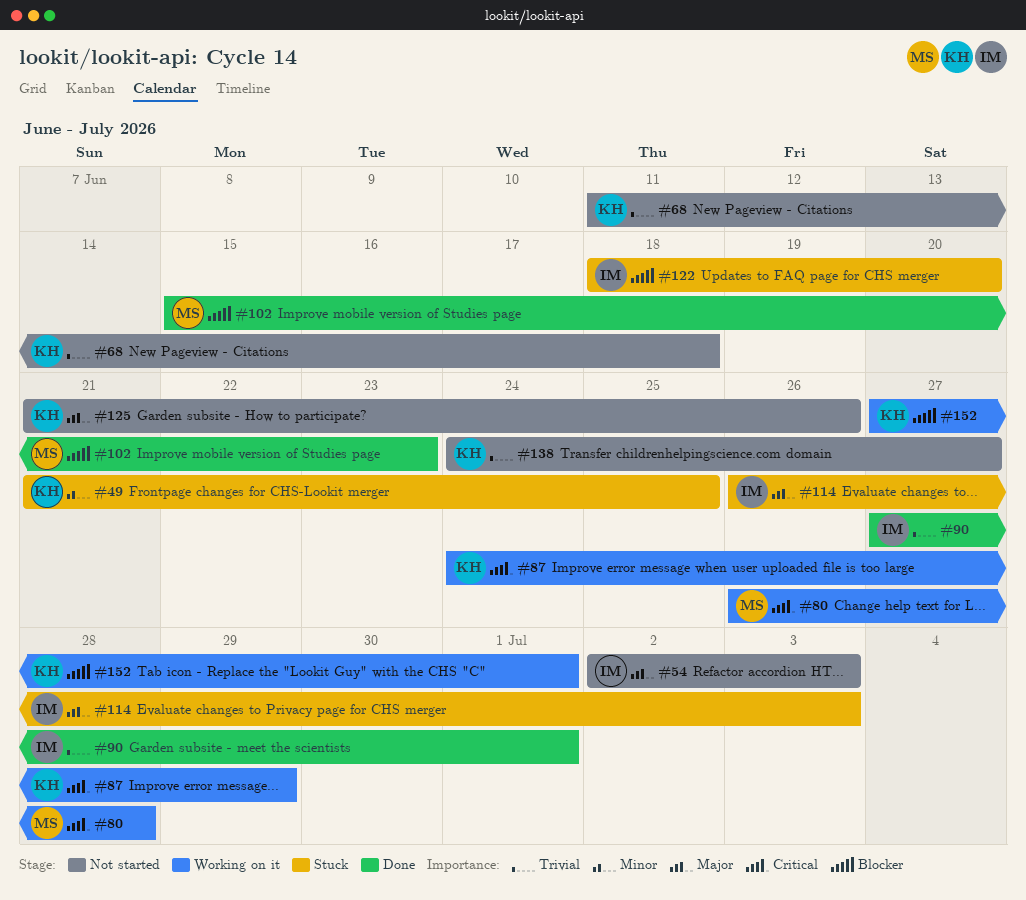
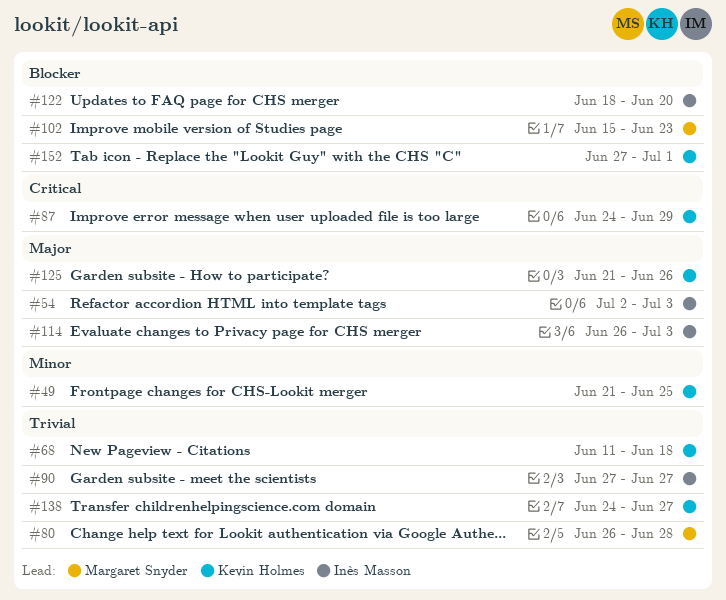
#80, priority: Critical -> Trivial
#90, due: Jul 1 -> Jun 27

